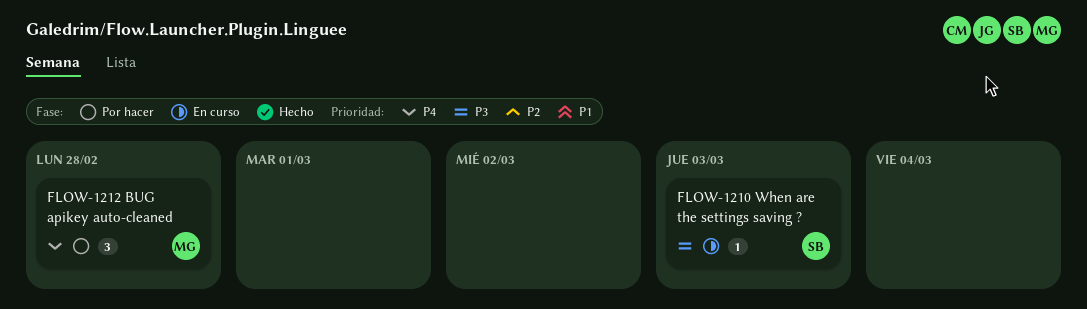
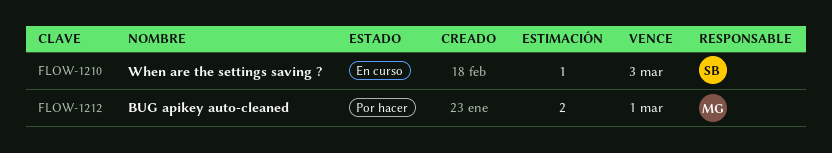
FLOW-1212, estimate: 3 -> 2
FLOW-1212, due: Feb 28 -> Mar 1

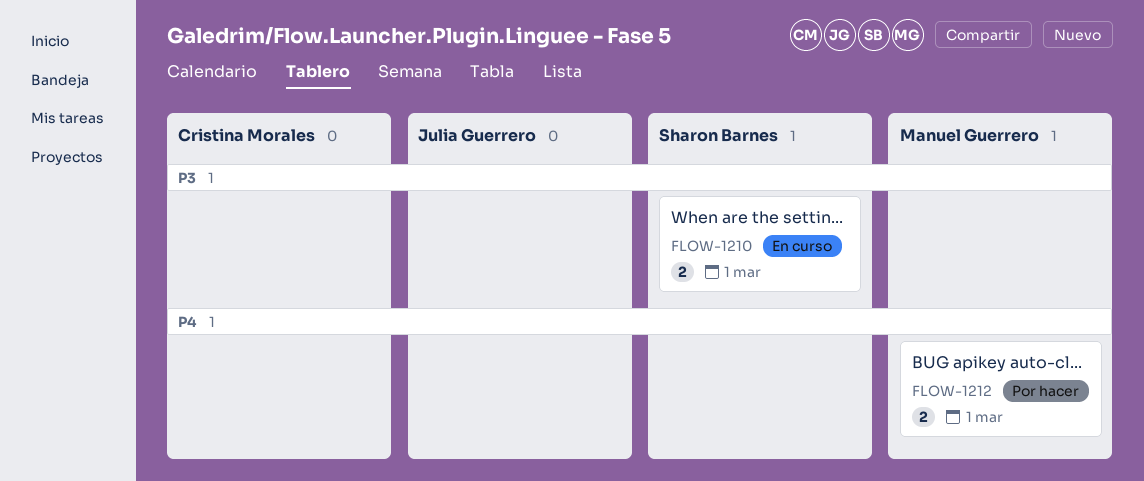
FLOW-1210, estimate: 1 -> 2
FLOW-1210, due: Mar 3 -> Mar 1

